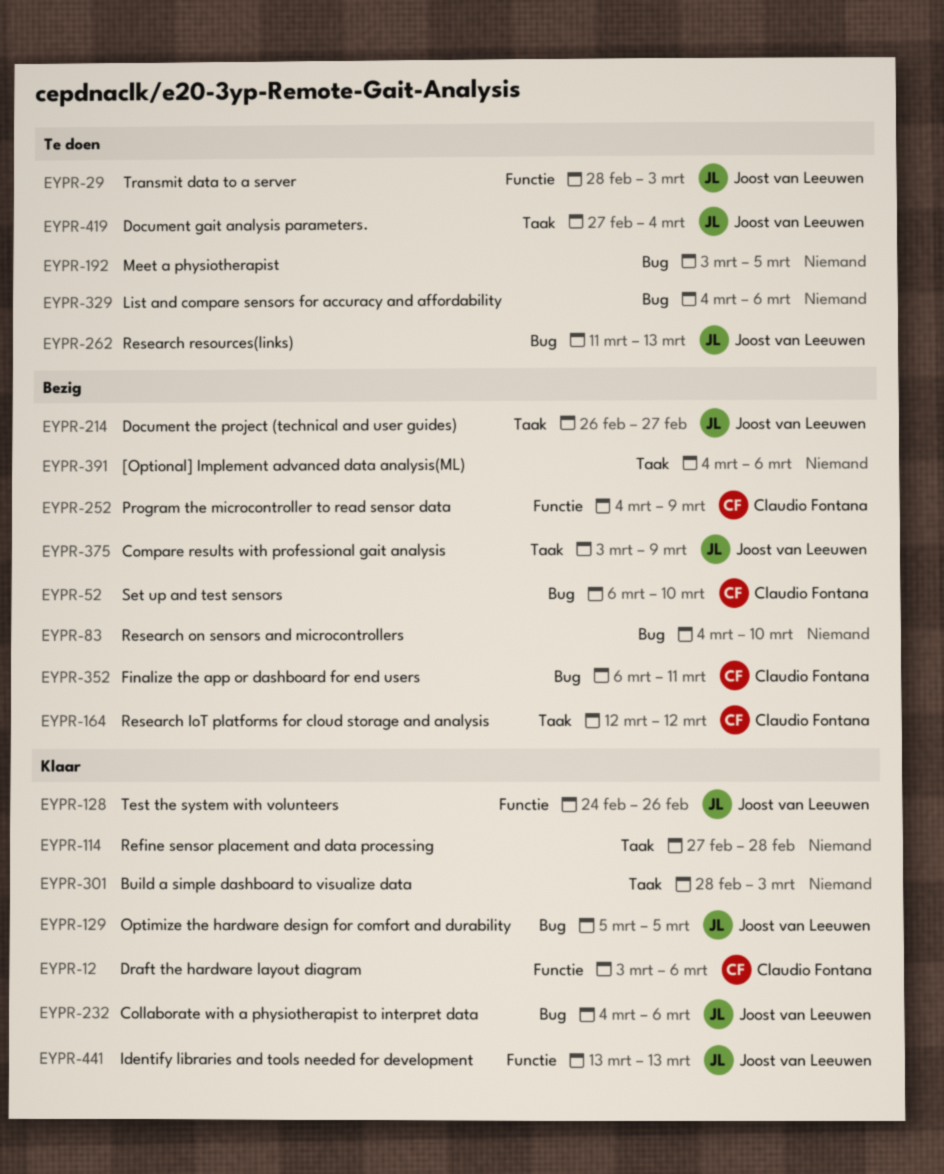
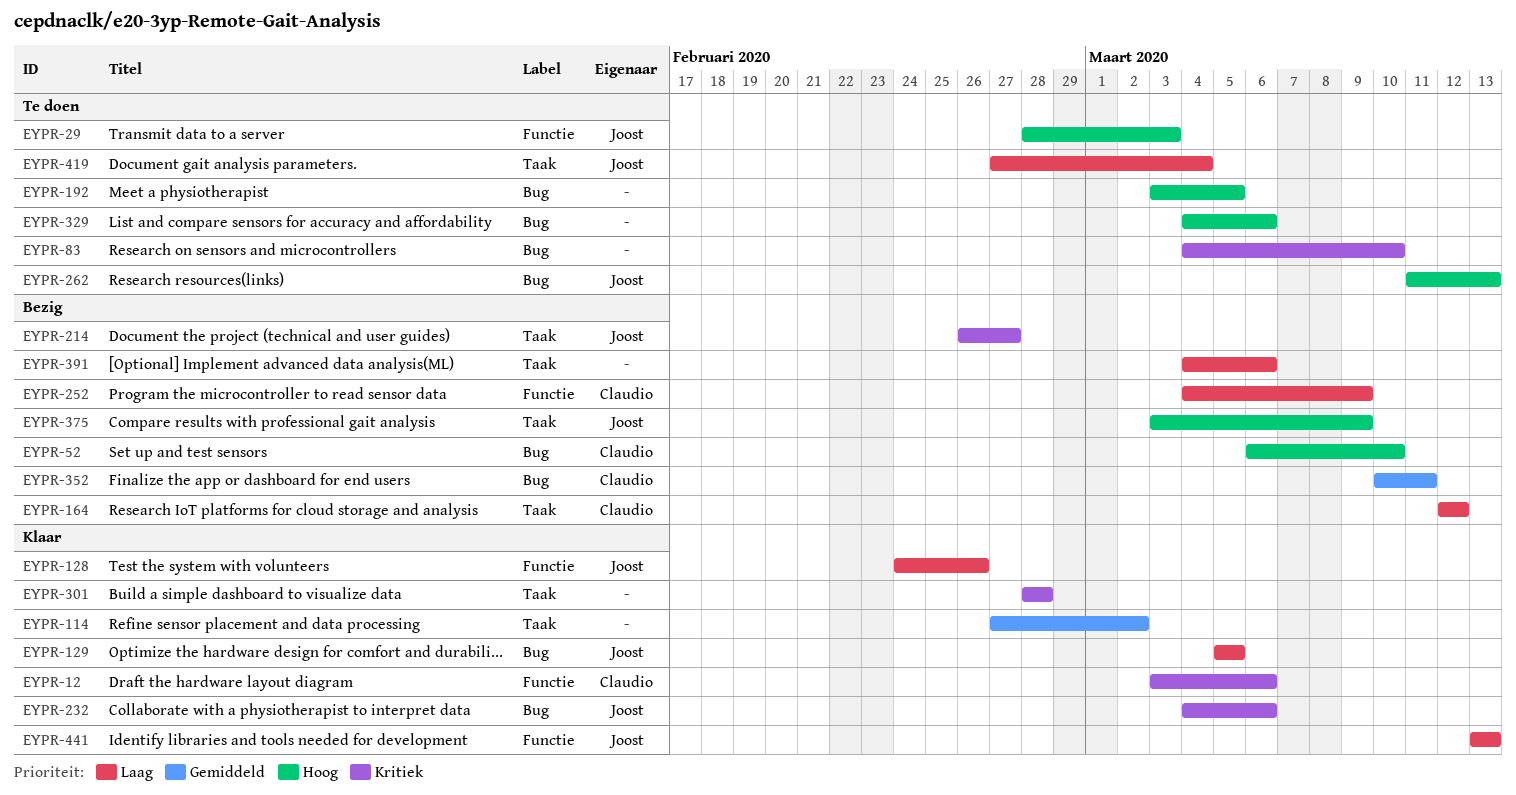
EYPR-83, status: Bezig -> Te doen
EYPR-114, due: Feb 28 -> Mar 2
EYPR-301, due: Mar 3 -> Feb 28
EYPR-352, start: Mar 6 -> Mar 10

